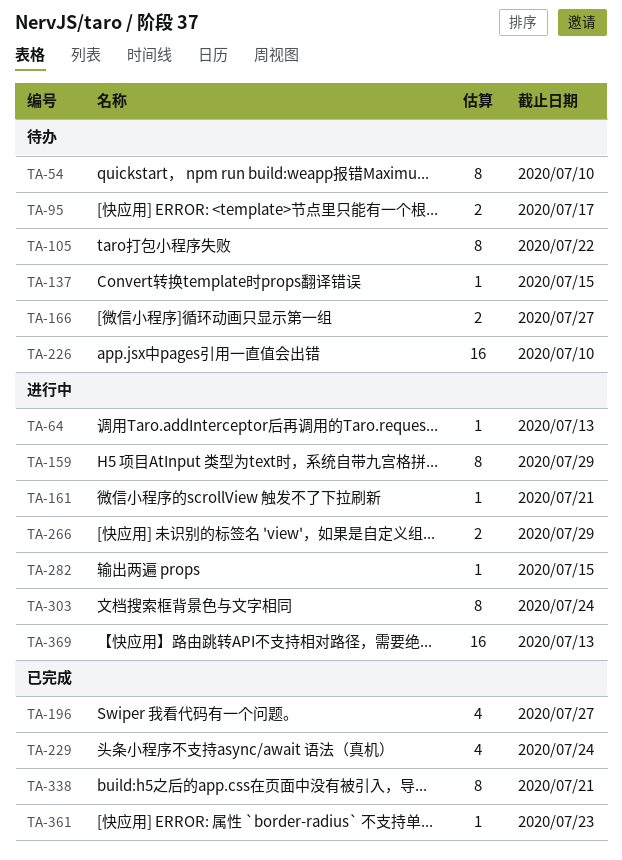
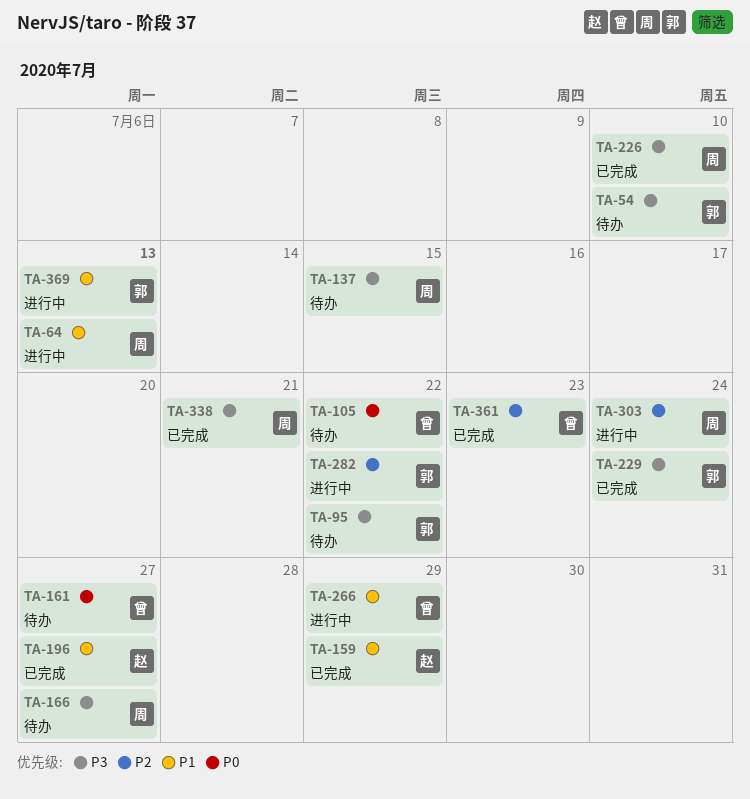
TA-95, due: Jul 17 -> Jul 22
TA-159, status: 进行中 -> 已完成
TA-161, status: 进行中 -> 待办
TA-161, due: Jul 21 -> Jul 27
TA-226, status: 待办 -> 已完成
TA-282, due: Jul 15 -> Jul 22

